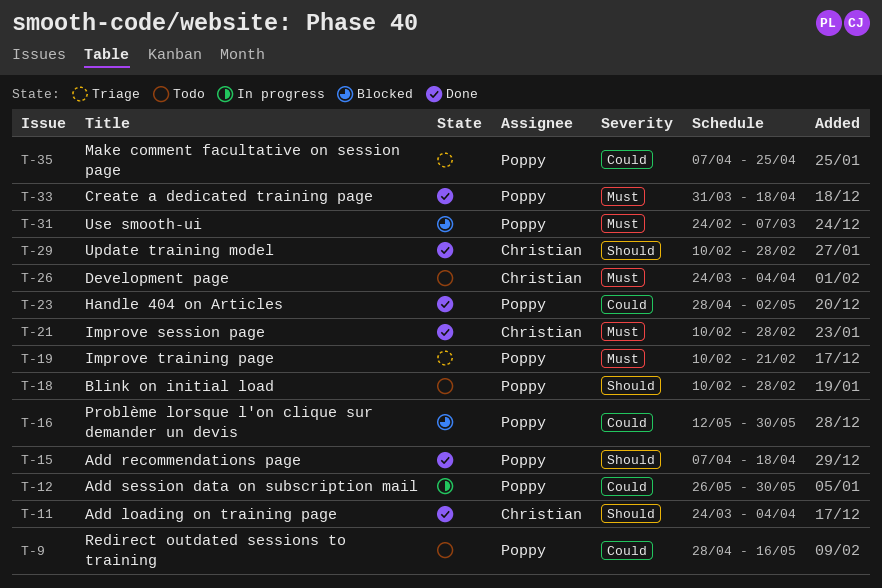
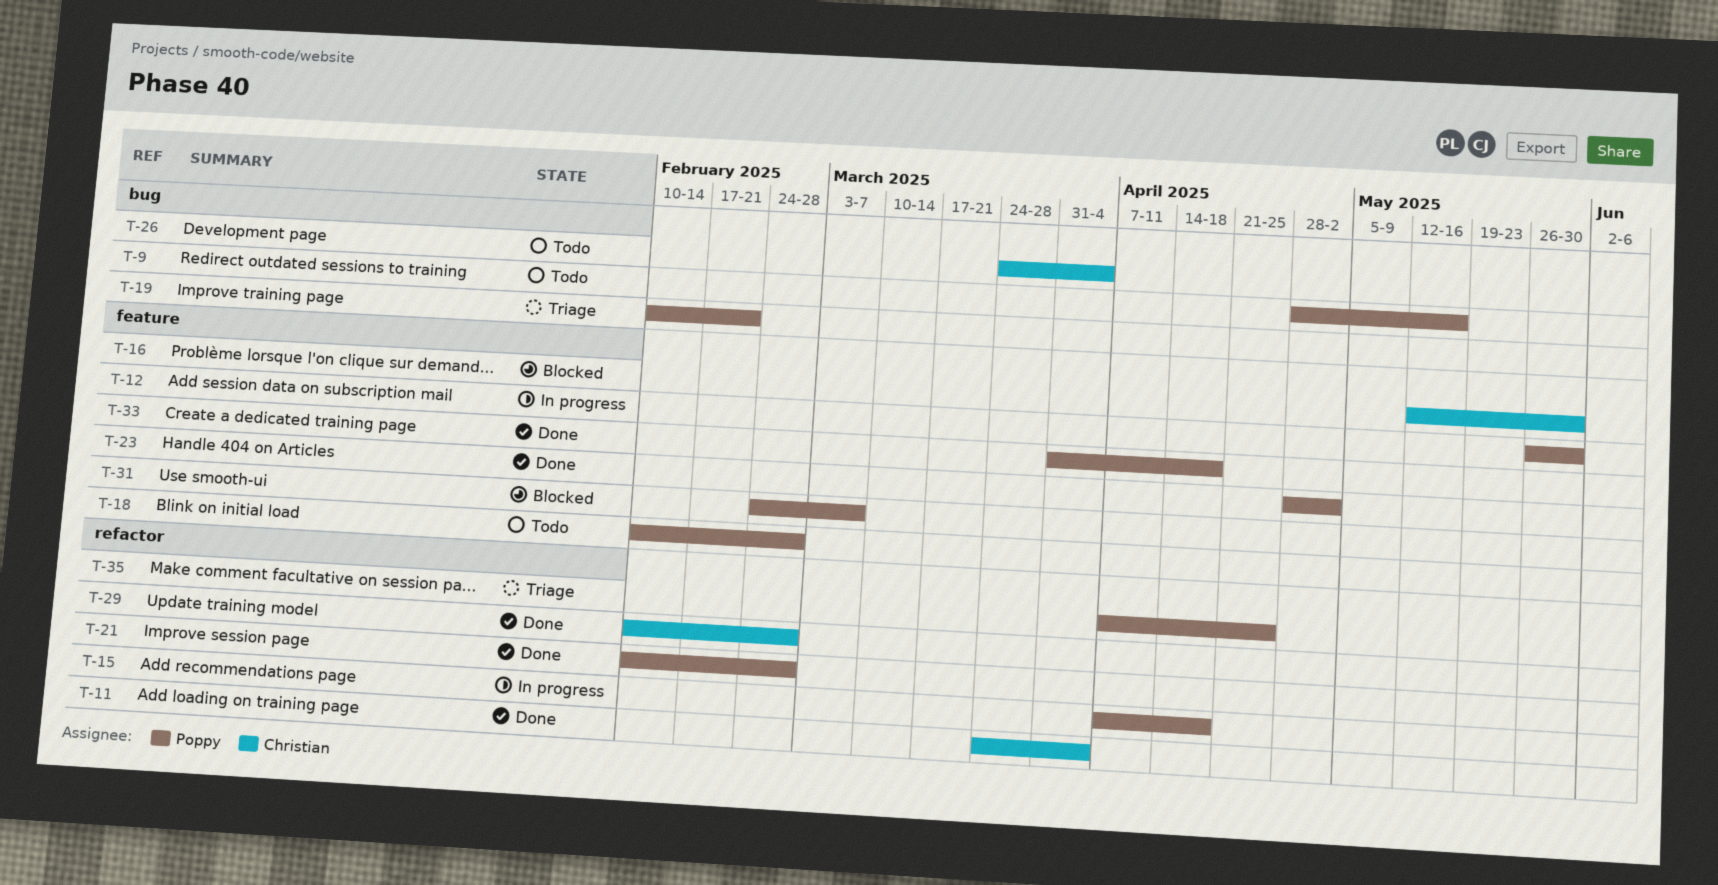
T-15, status: Done -> In progress
T-16, owner: Poppy -> Christian
T-21, owner: Christian -> Poppy

